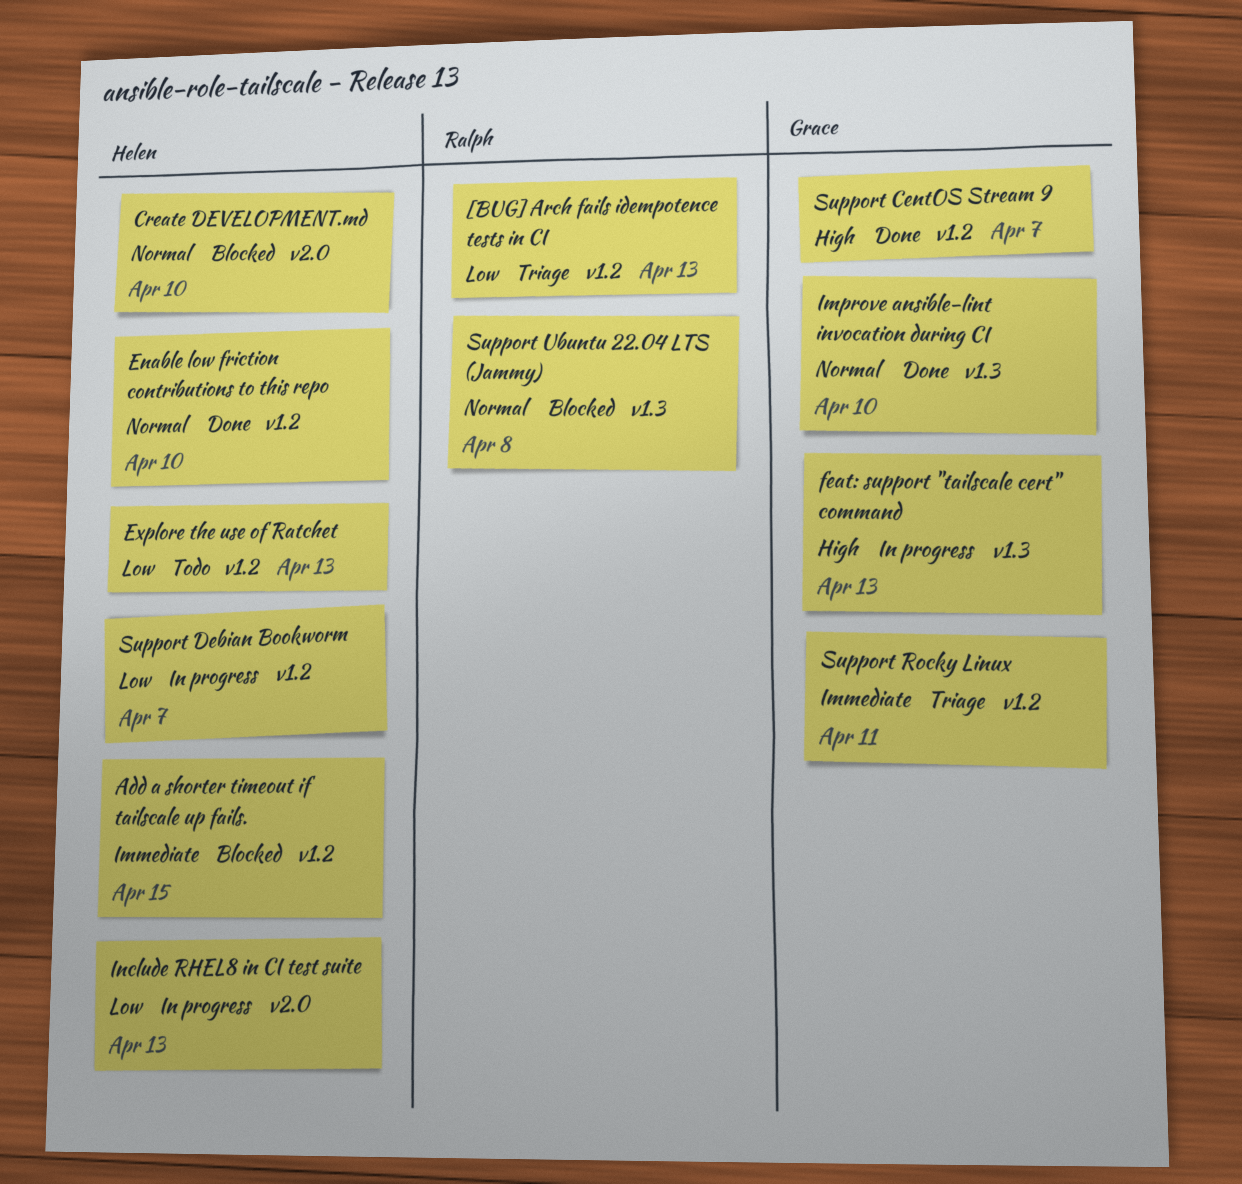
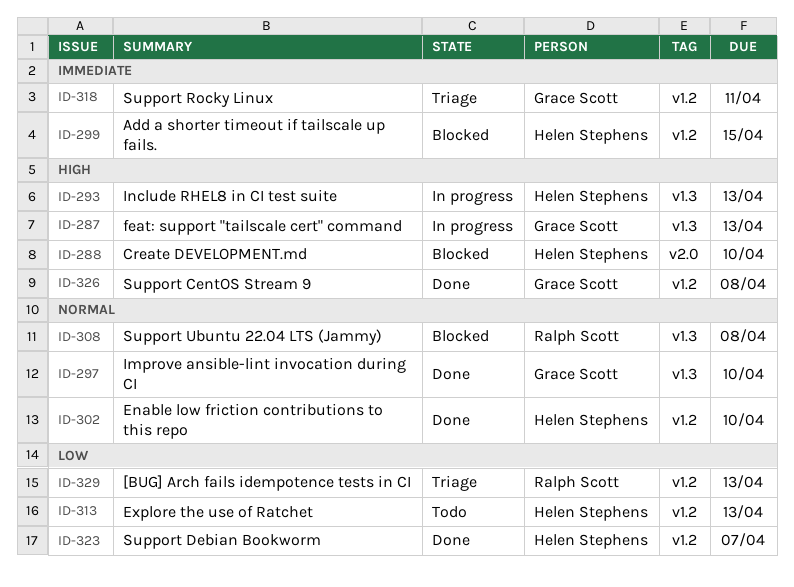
Create DEVELOPMENT.md, priority: Normal -> High
Include RHEL8 in CI test suite, priority: Low -> High
Include RHEL8 in CI test suite, label: v2.0 -> v1.3
Support CentOS Stream 9, due: Apr 7 -> Apr 8
Support Debian Bookworm, status: In progress -> Done

